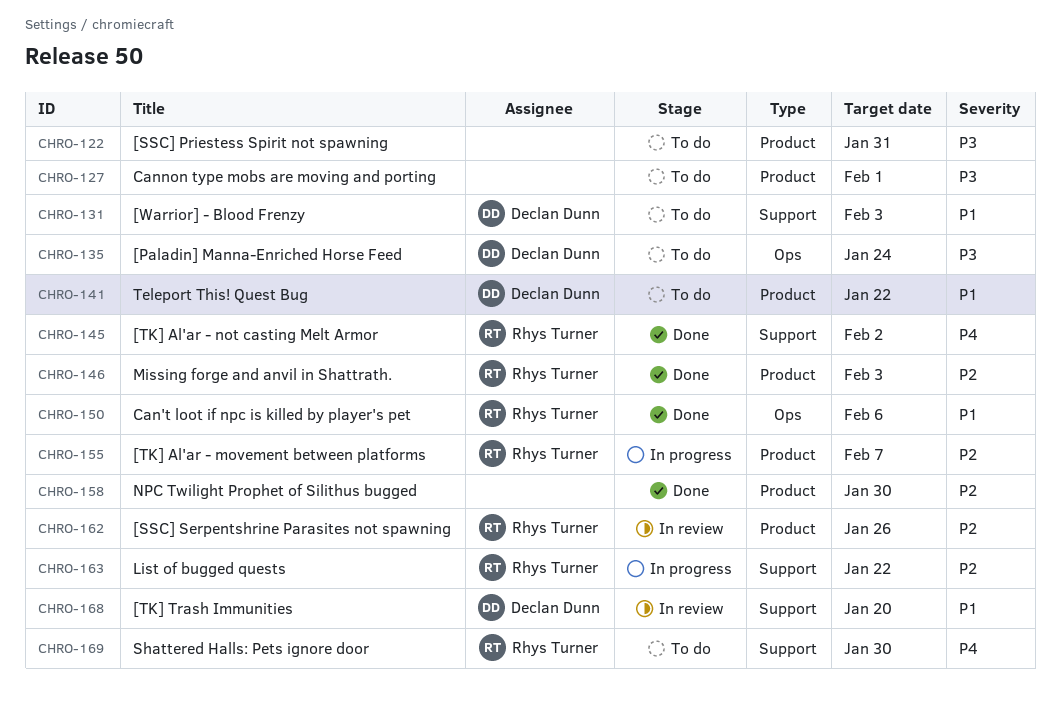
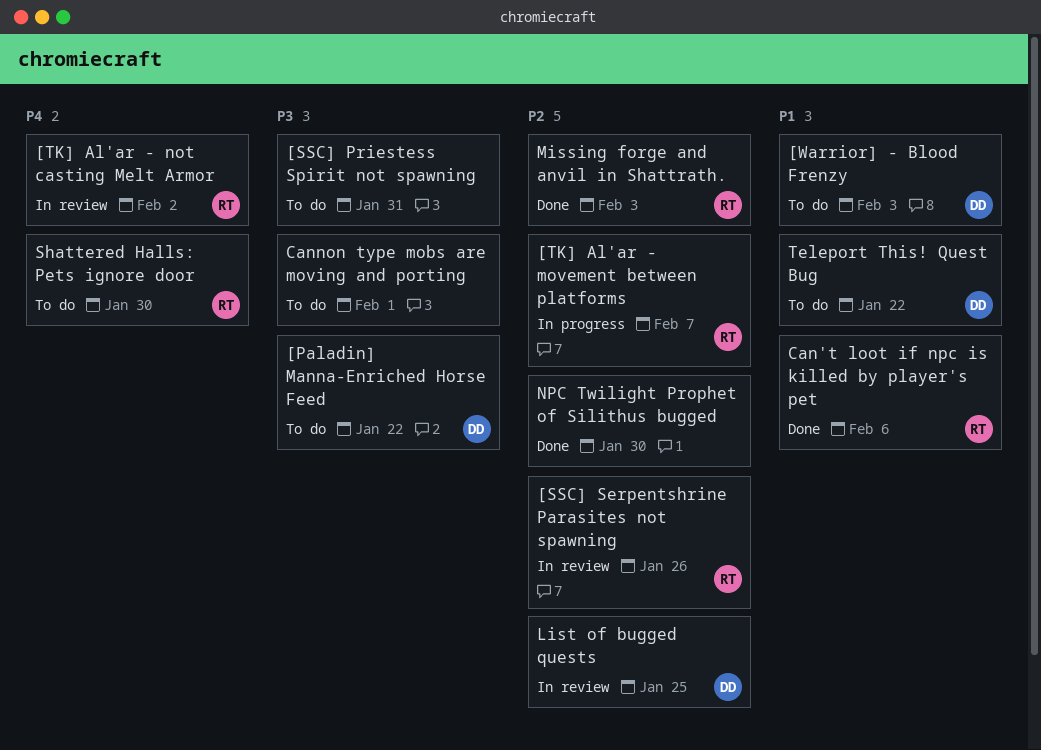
[Paladin] Manna-Enriched Horse Feed, due: Jan 24 -> Jan 22
[TK] Al'ar - not casting Melt Armor, status: Done -> In review
[TK] Trash Immunities: present -> none
List of bugged quests, status: In progress -> In review
List of bugged quests, owner: Rhys Turner -> Declan Dunn
List of bugged quests, due: Jan 22 -> Jan 25

